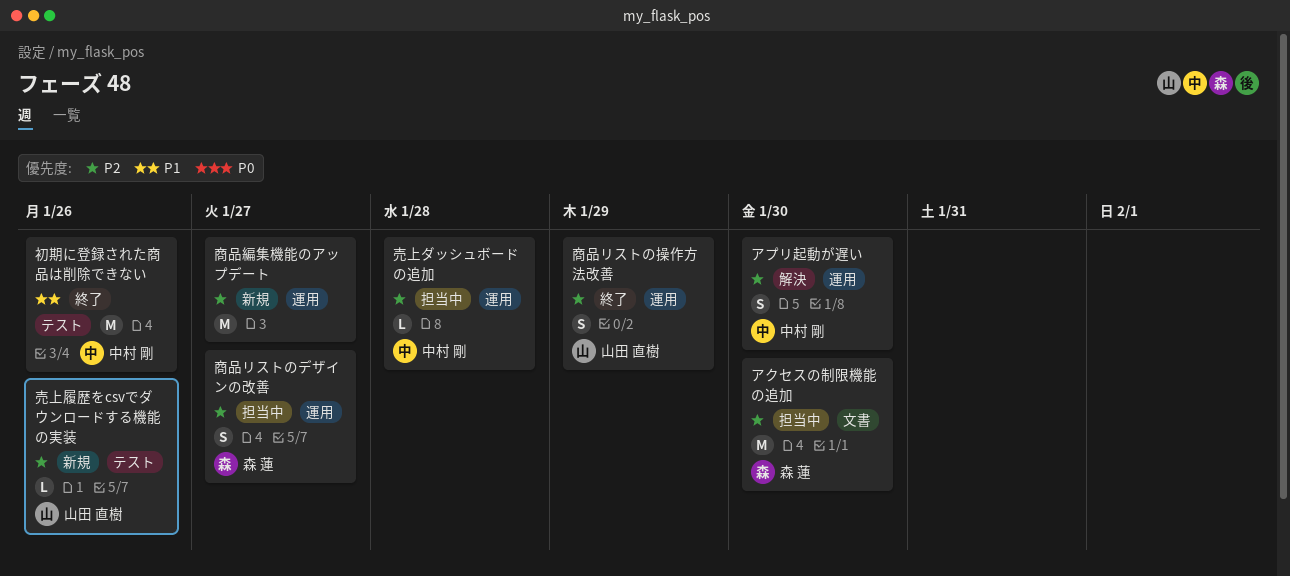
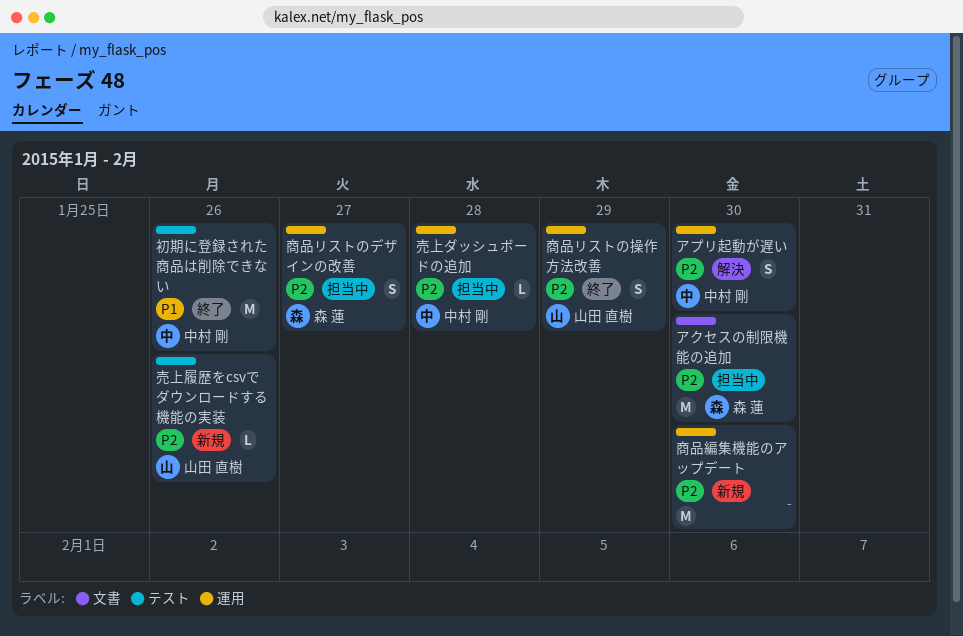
商品編集機能のアップデート, due: Jan 27 -> Jan 30

